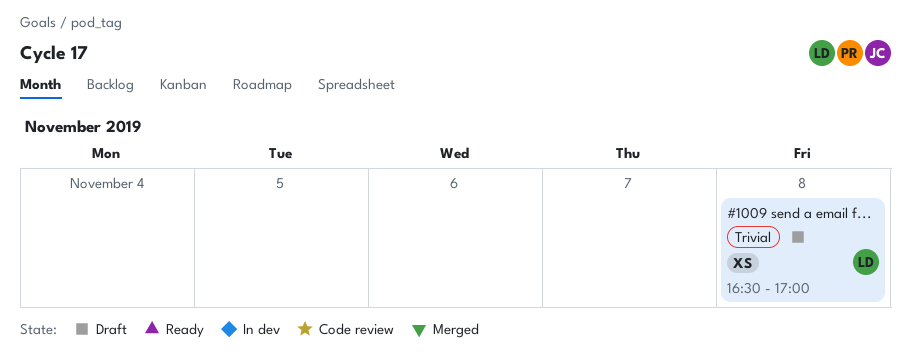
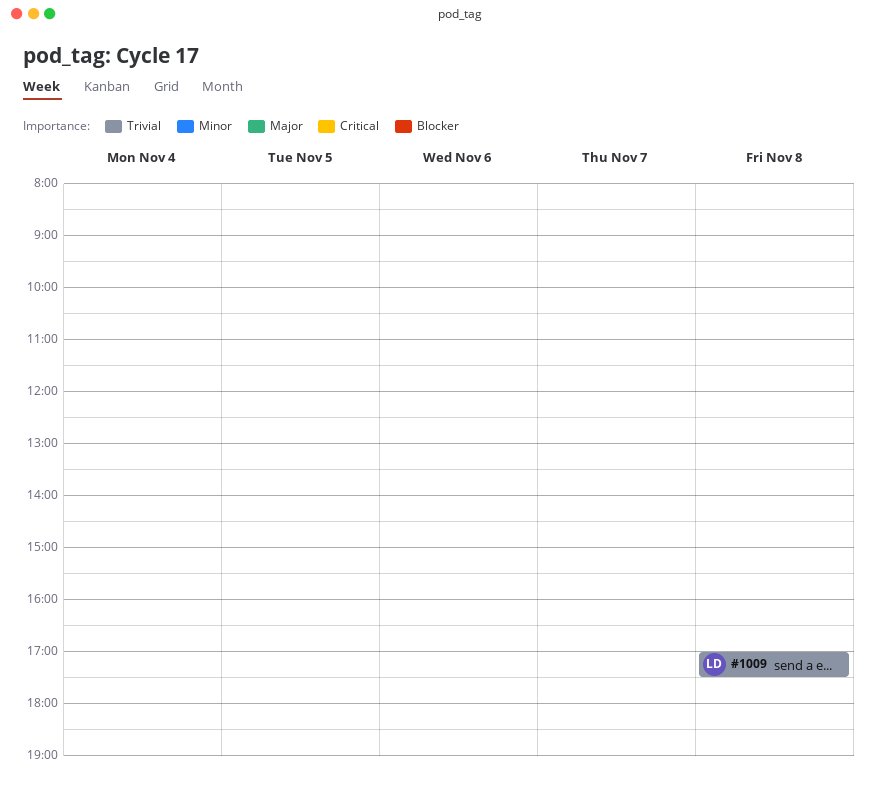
#1009, begins: 16:30 -> 17:00
#1009, ends: 17:00 -> 17:30

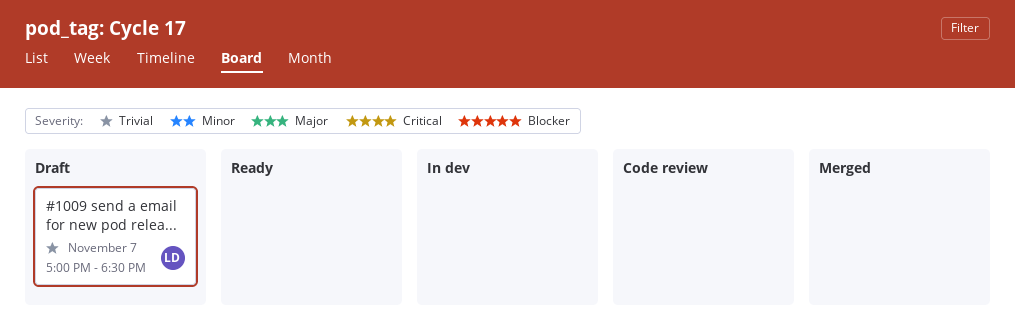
#1009, day: Nov 8 -> Nov 7
#1009, ends: 17:30 -> 18:30

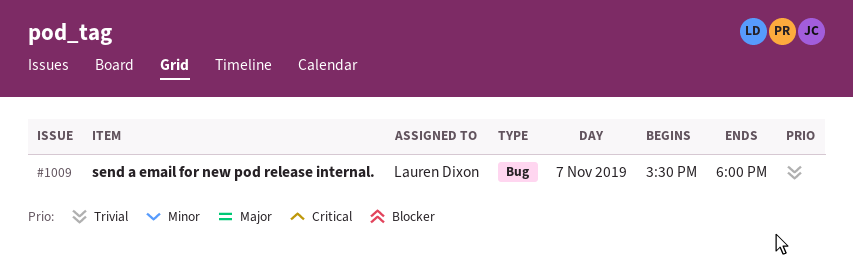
#1009, begins: 17:00 -> 15:30
#1009, ends: 18:30 -> 18:00

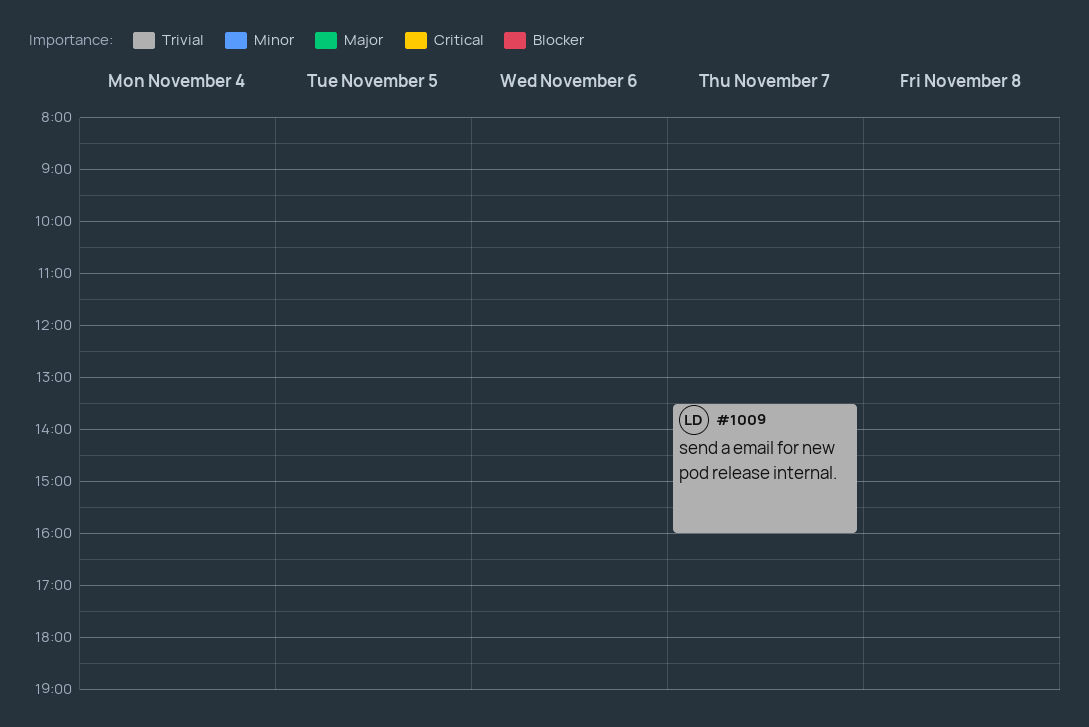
#1009, begins: 15:30 -> 13:30
#1009, ends: 18:00 -> 16:00

